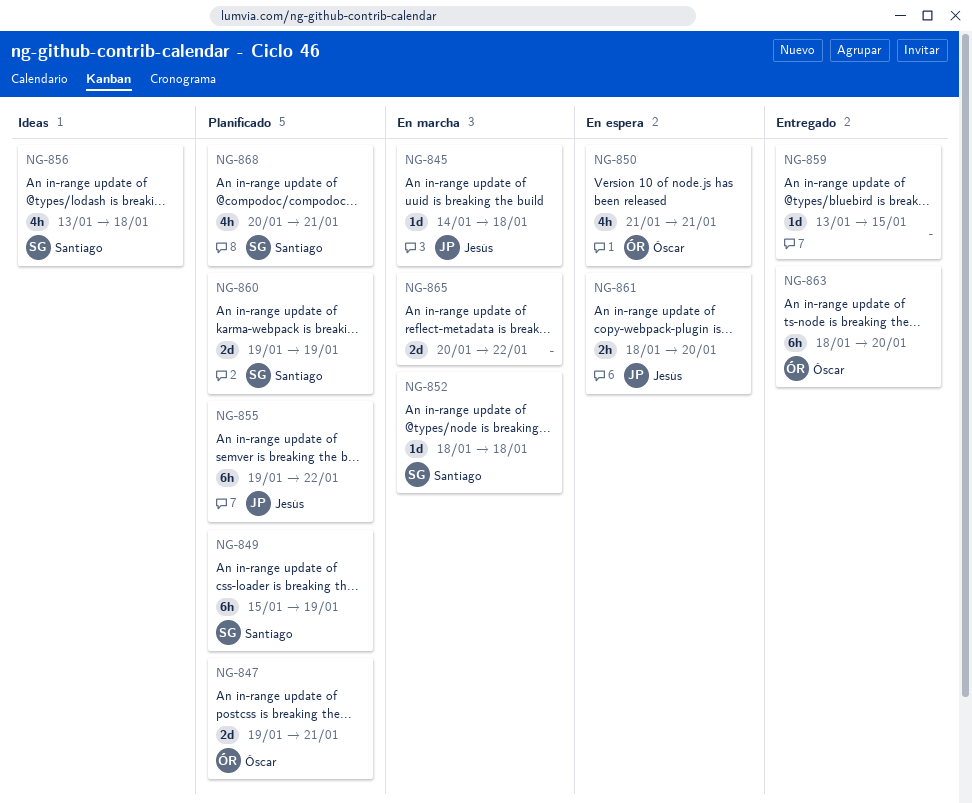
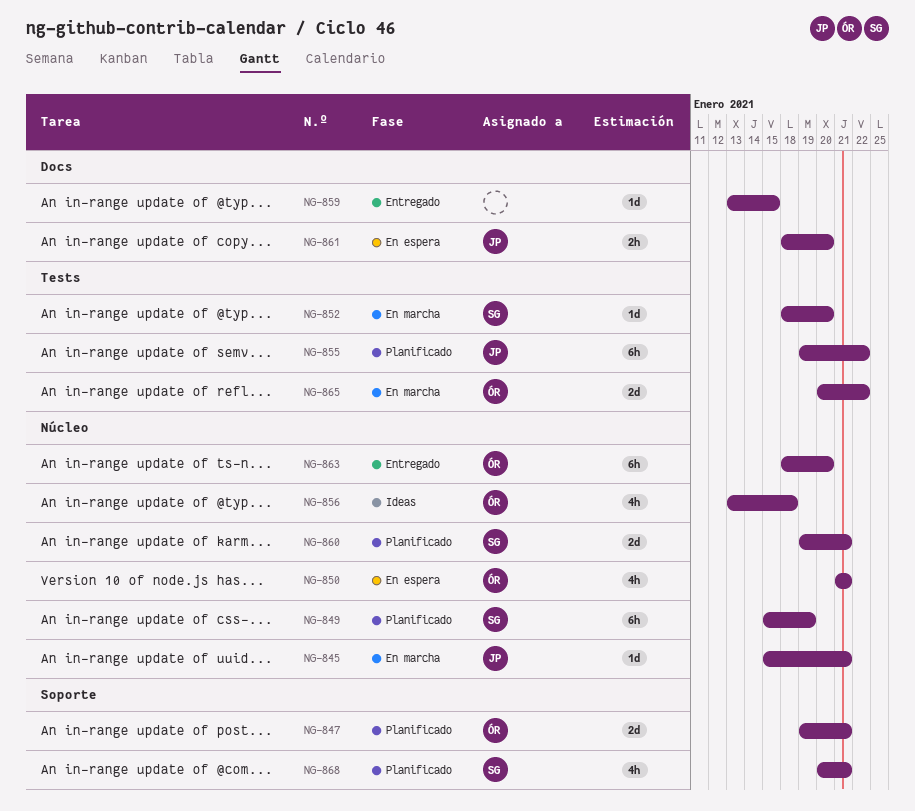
NG-845, start: Jan 14 -> Jan 15
NG-845, due: Jan 18 -> Jan 21
NG-852, due: Jan 18 -> Jan 20
NG-856, owner: Santiago -> Óscar
NG-860, due: Jan 19 -> Jan 21
NG-865, owner: none -> Óscar

